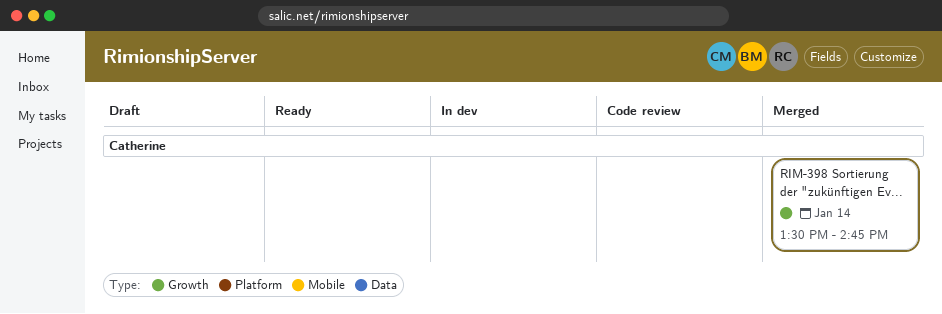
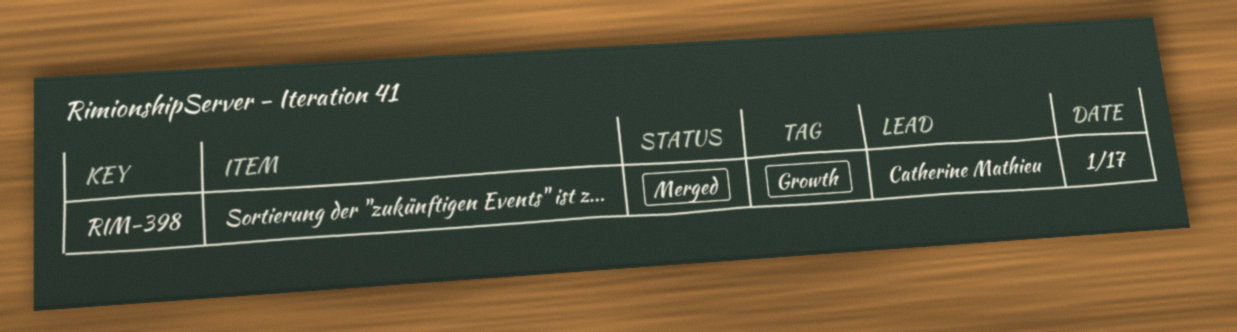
RIM-398, day: Jan 14 -> Jan 17

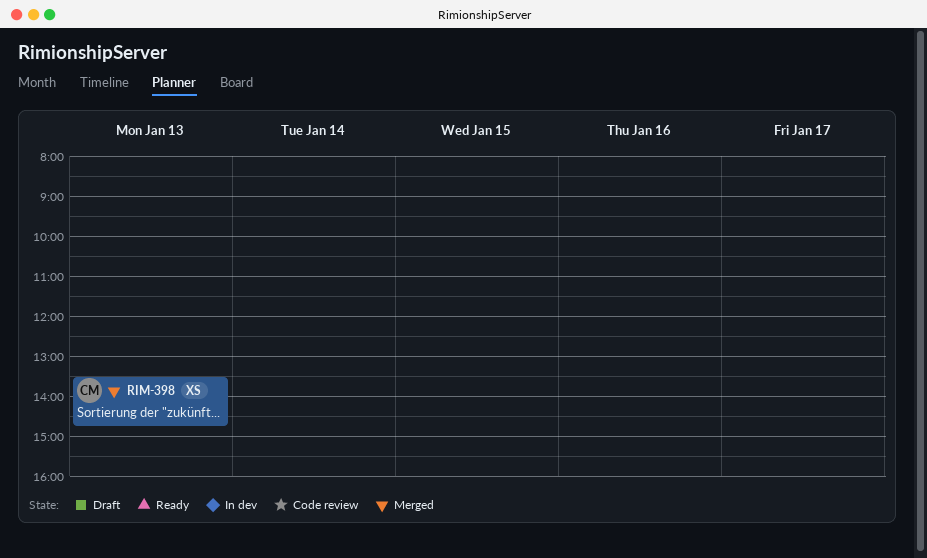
RIM-398, day: Jan 17 -> Jan 13

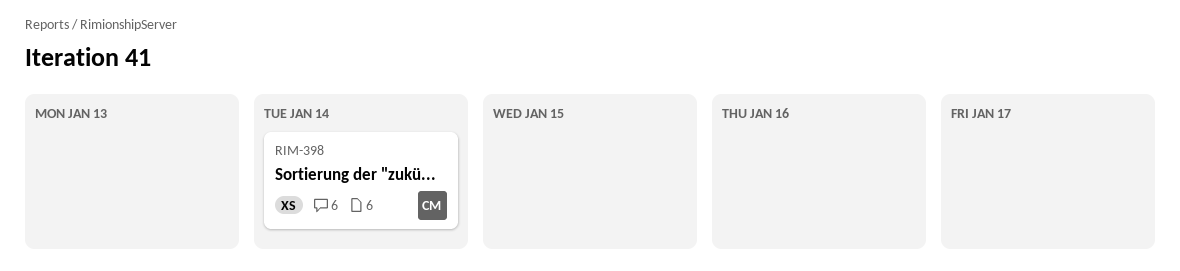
RIM-398, day: Jan 13 -> Jan 14

